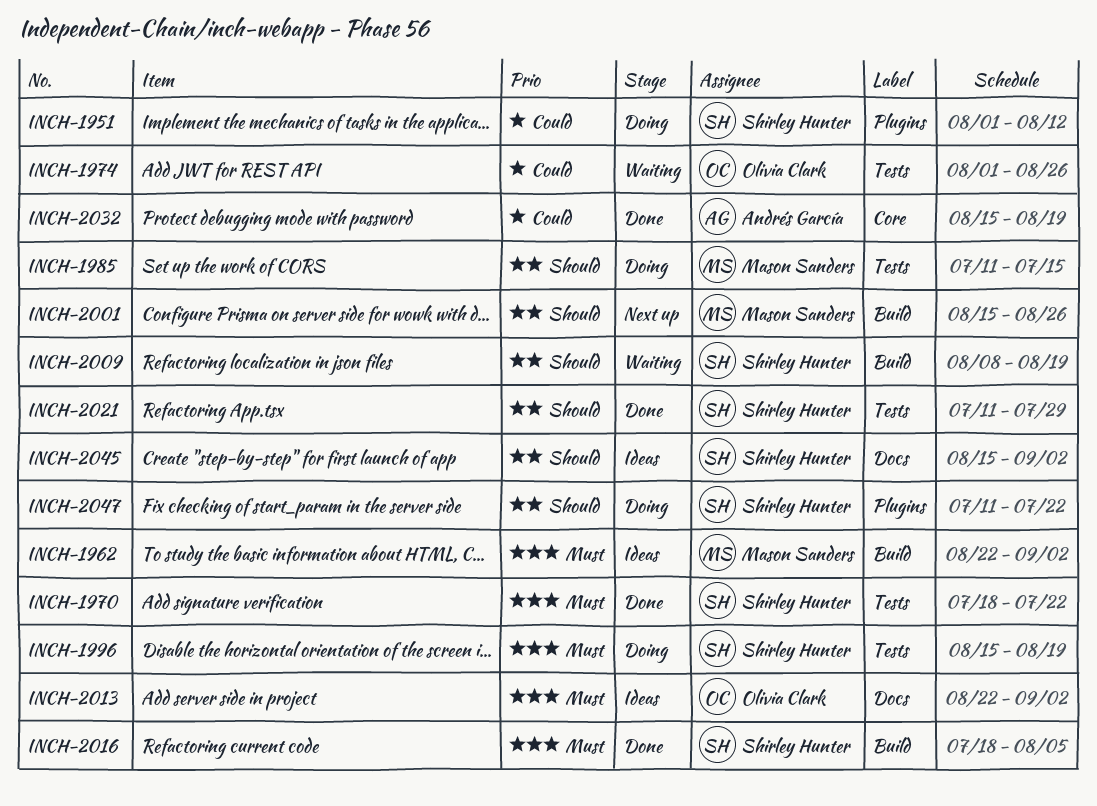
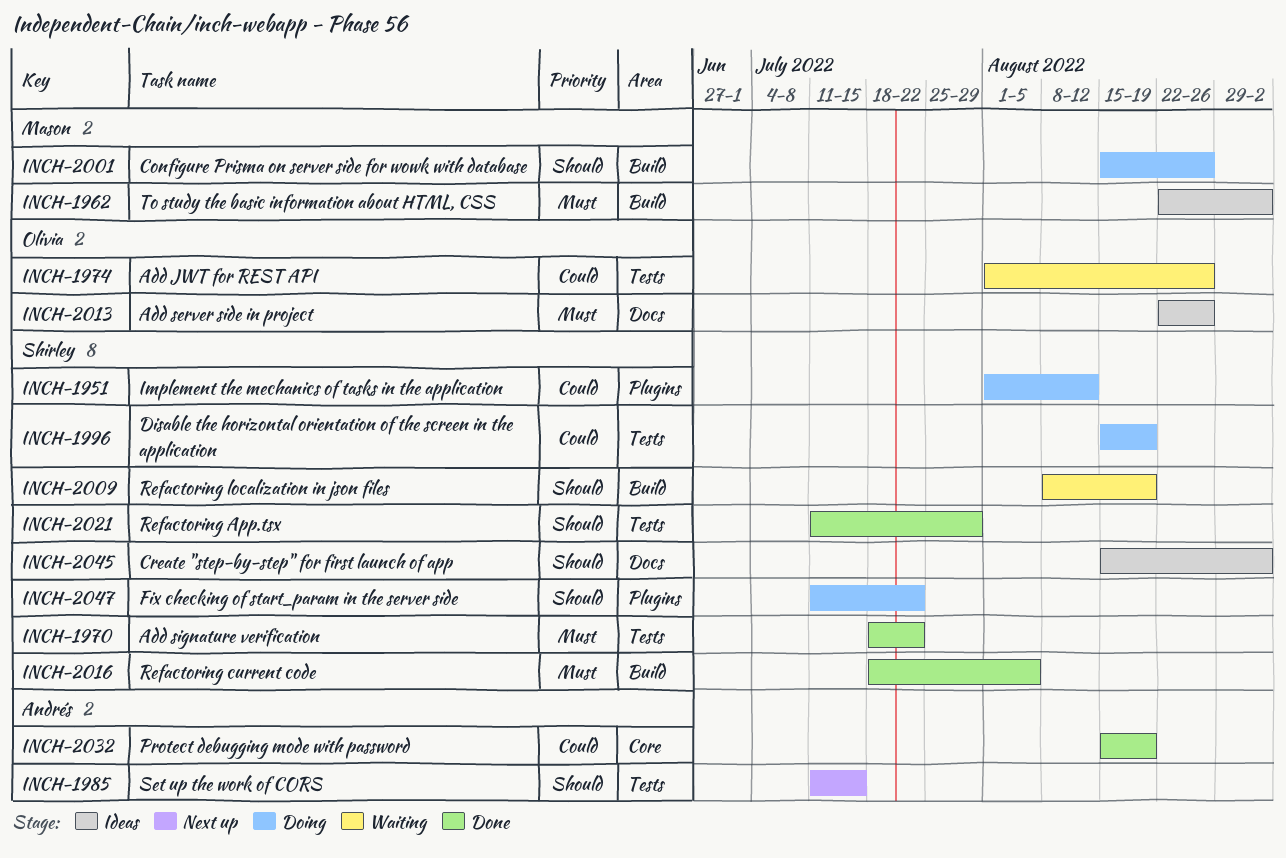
INCH-1985, status: Doing -> Next up
INCH-1985, owner: Mason Sanders -> Andrés García
INCH-1996, priority: Must -> Could
INCH-2001, status: Next up -> Doing
INCH-2013, due: Sep 2 -> Aug 26

